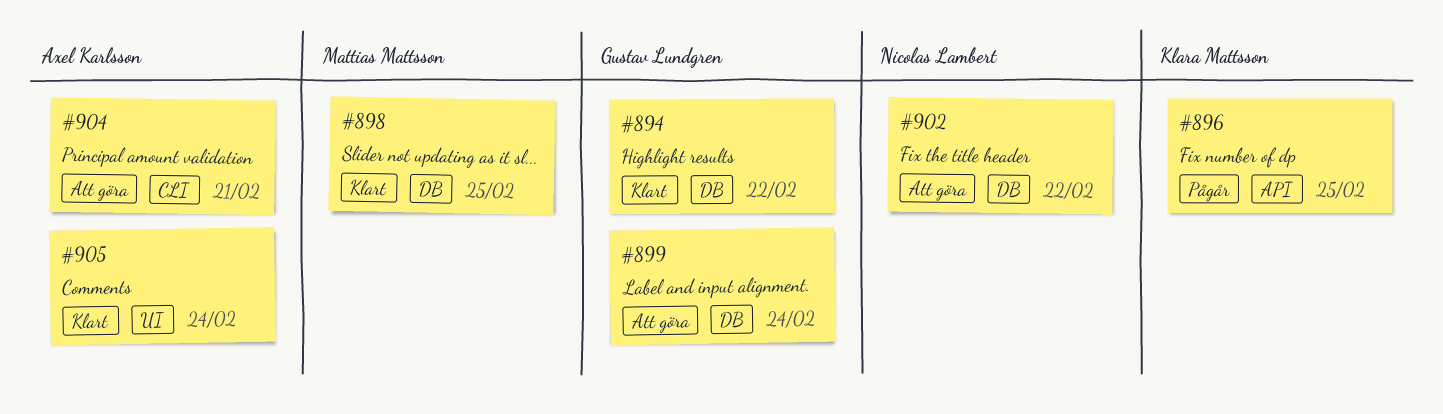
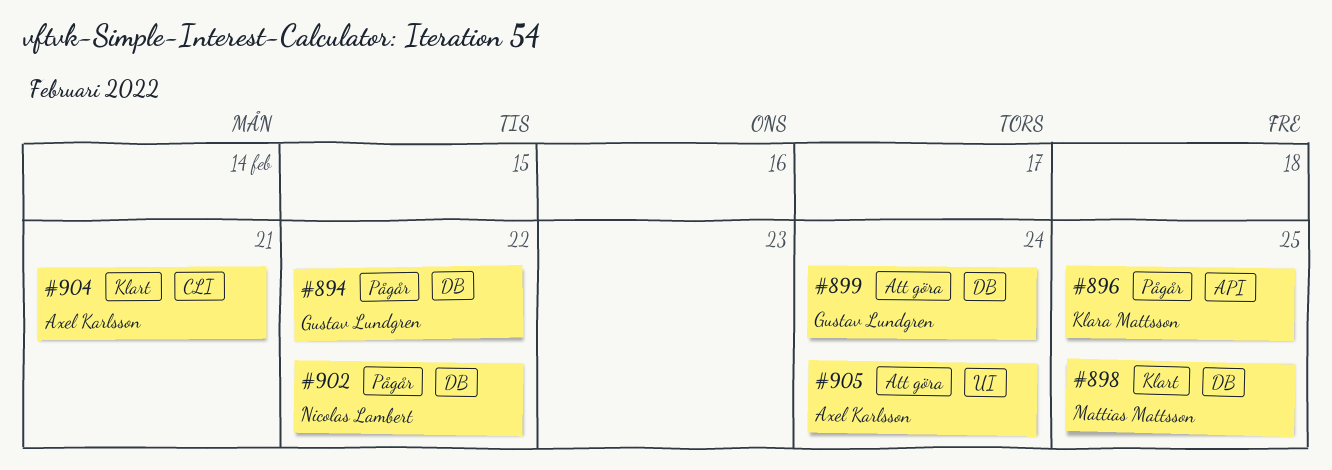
#894, status: Klart -> Pågår
#902, status: Att göra -> Pågår
#904, status: Att göra -> Klart
#905, status: Klart -> Att göra

